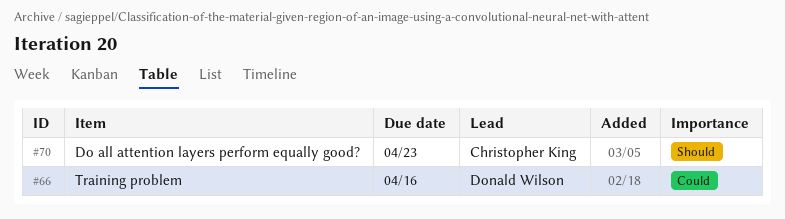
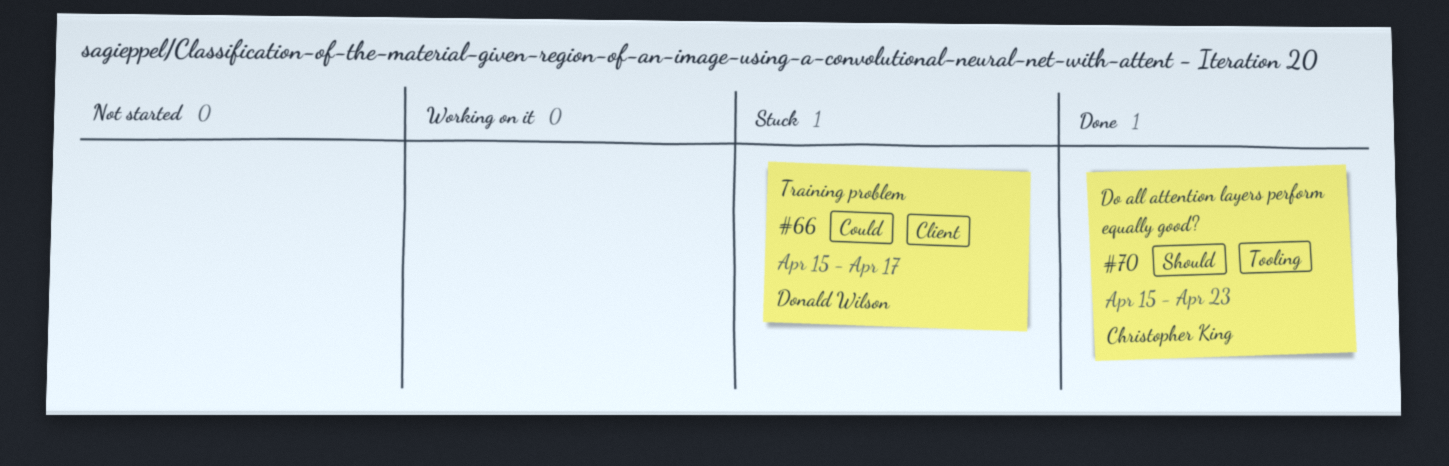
#66, due: Apr 16 -> Apr 17

